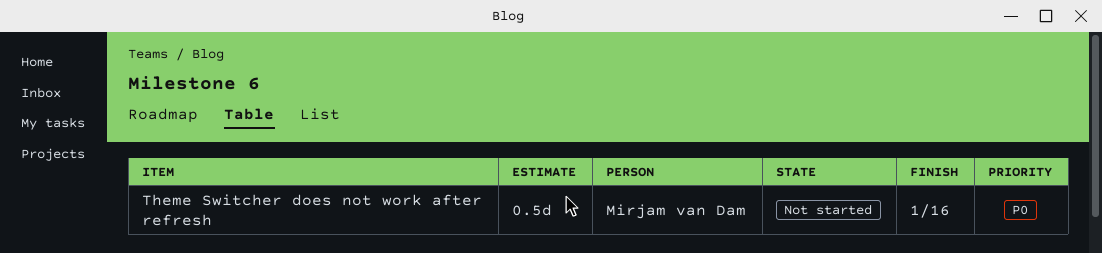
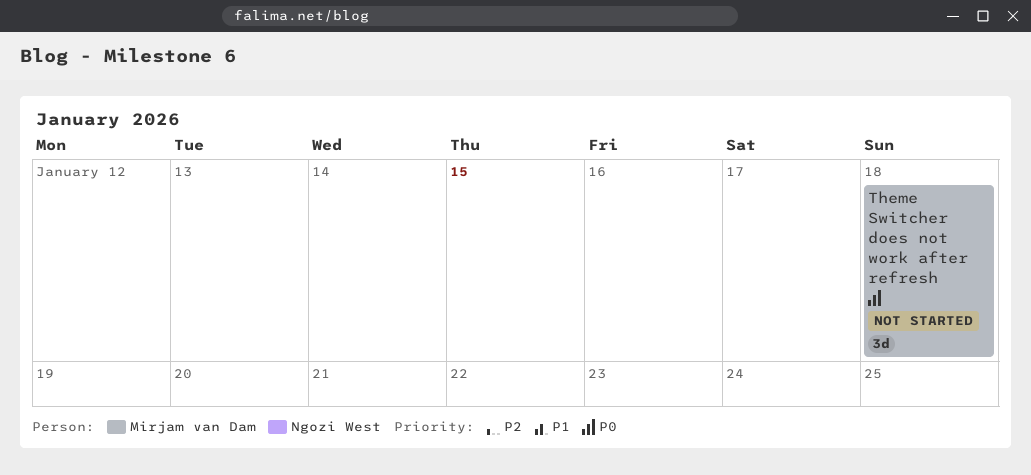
Theme Switcher does not work after refresh, estimate: 0.5d -> 3d
Theme Switcher does not work after refresh, due: Jan 16 -> Jan 18

